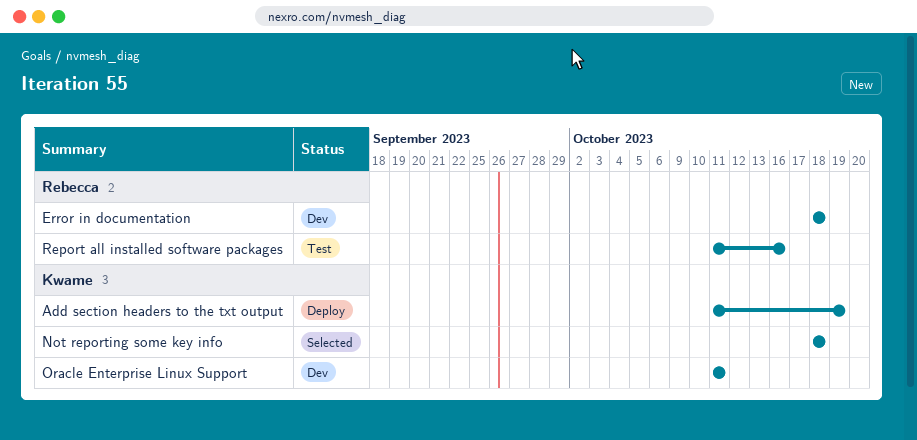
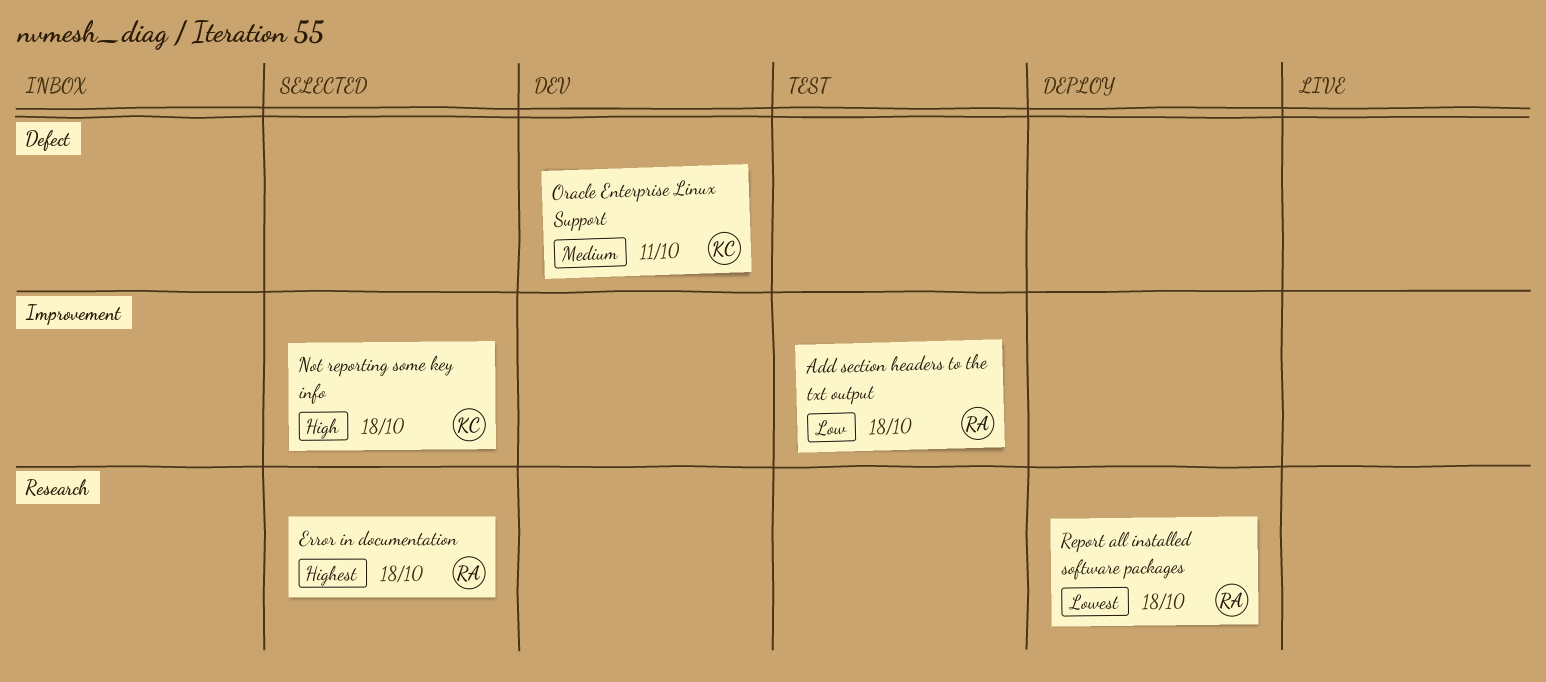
Add section headers to the txt output, status: Deploy -> Test
Add section headers to the txt output, owner: Kwame -> Rebecca
Add section headers to the txt output, due: Oct 19 -> Oct 18
Error in documentation, status: Dev -> Selected
Report all installed software packages, status: Test -> Deploy
Report all installed software packages, due: Oct 16 -> Oct 18

